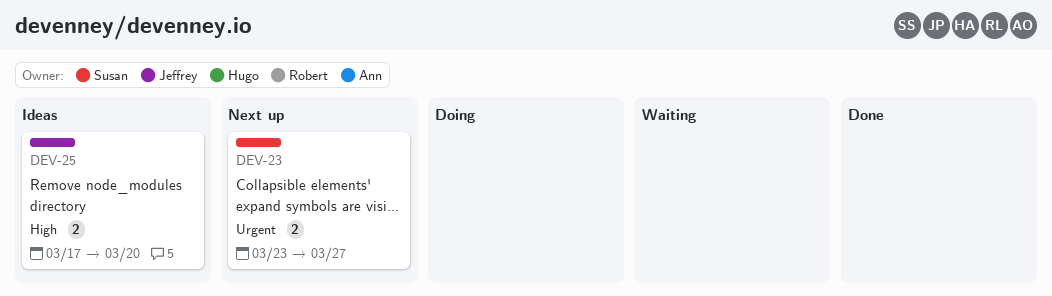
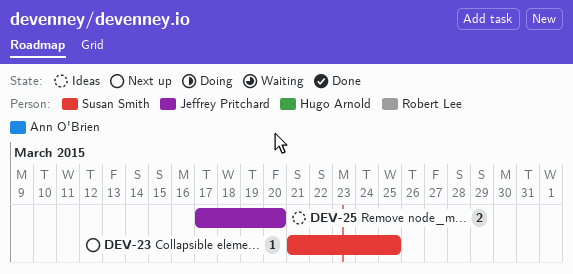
DEV-23, estimate: 2 -> 1
DEV-23, start: Mar 23 -> Mar 21
DEV-23, due: Mar 27 -> Mar 25

